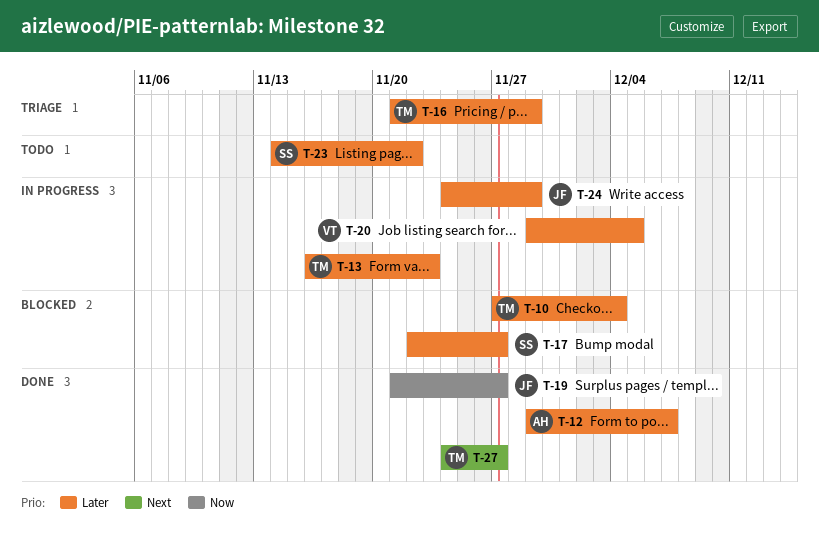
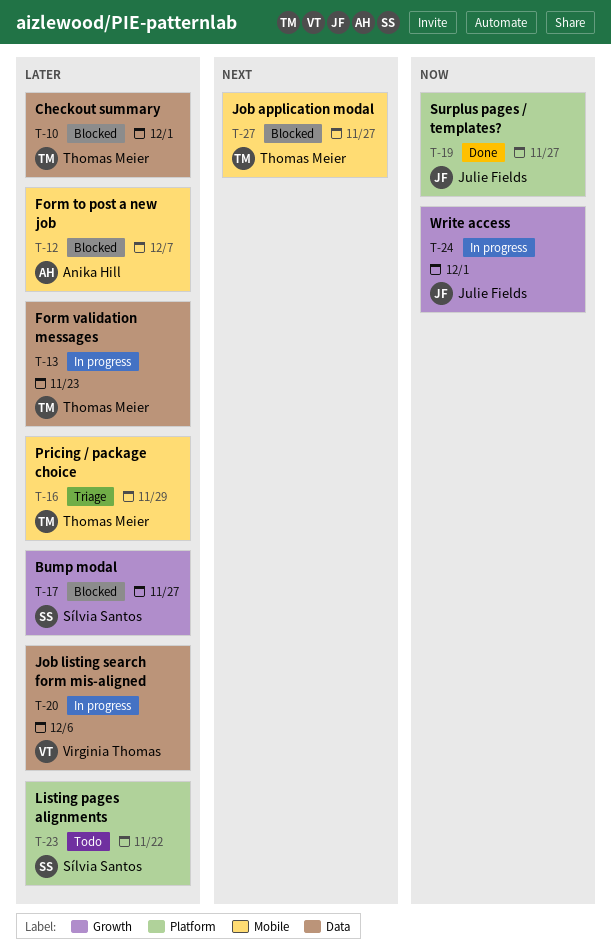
T-10, due: Dec 4 -> Dec 1
T-12, status: Done -> Blocked
T-20, due: Dec 5 -> Dec 6
T-24, priority: Later -> Now
T-24, due: Nov 29 -> Dec 1
T-27, status: Done -> Blocked

